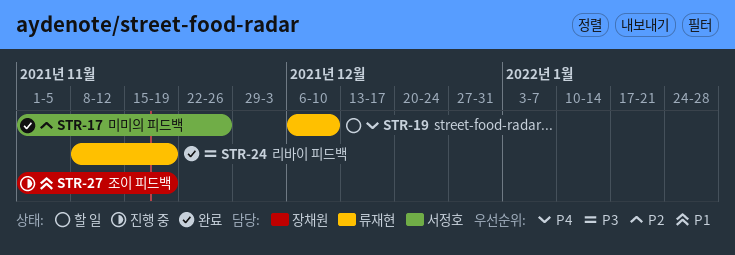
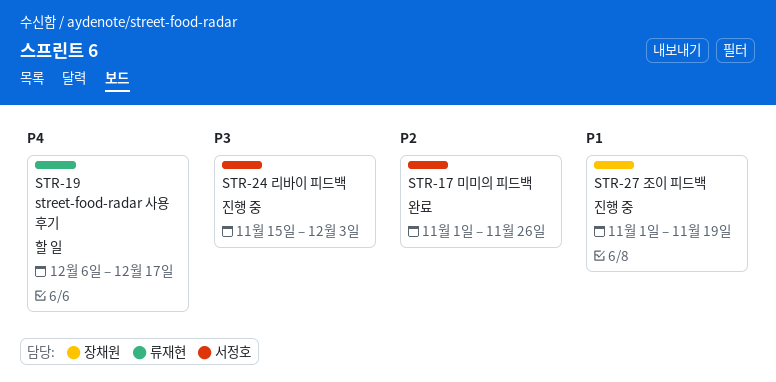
STR-19, due: Dec 10 -> Dec 17
STR-24, status: 완료 -> 진행 중
STR-24, owner: 류재현 -> 서정호
STR-24, start: Nov 8 -> Nov 15
STR-24, due: Nov 19 -> Dec 3

